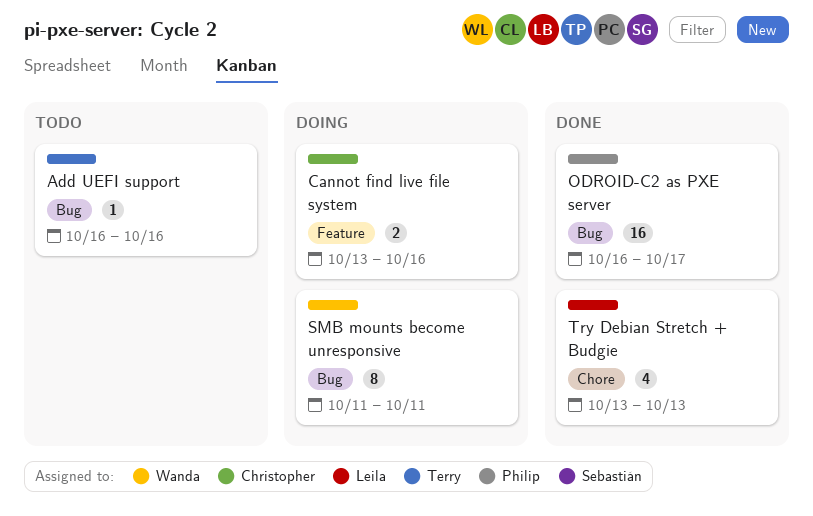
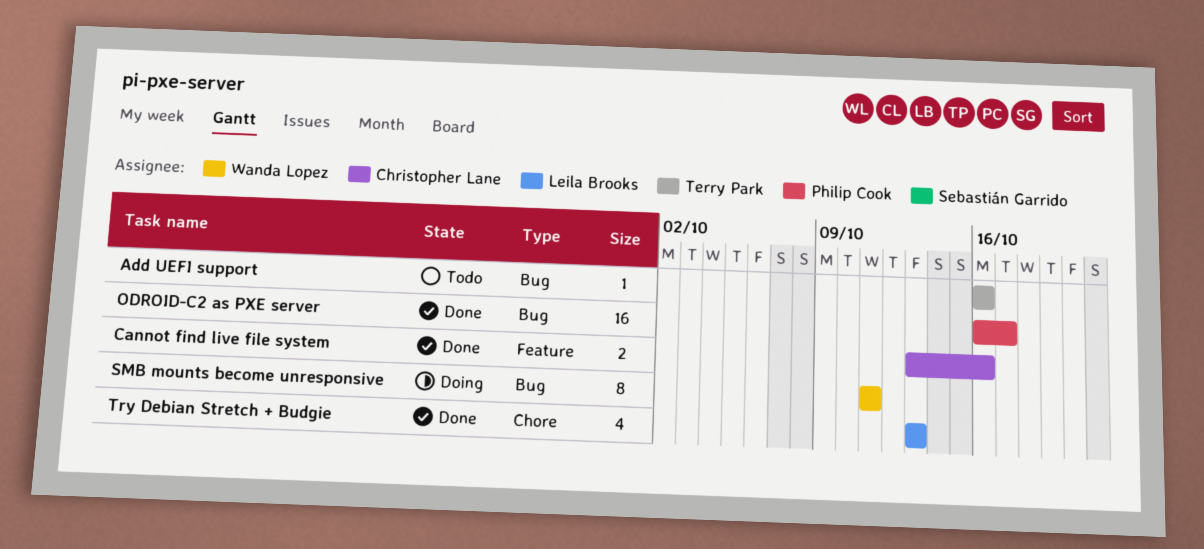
Cannot find live file system, status: Doing -> Done

